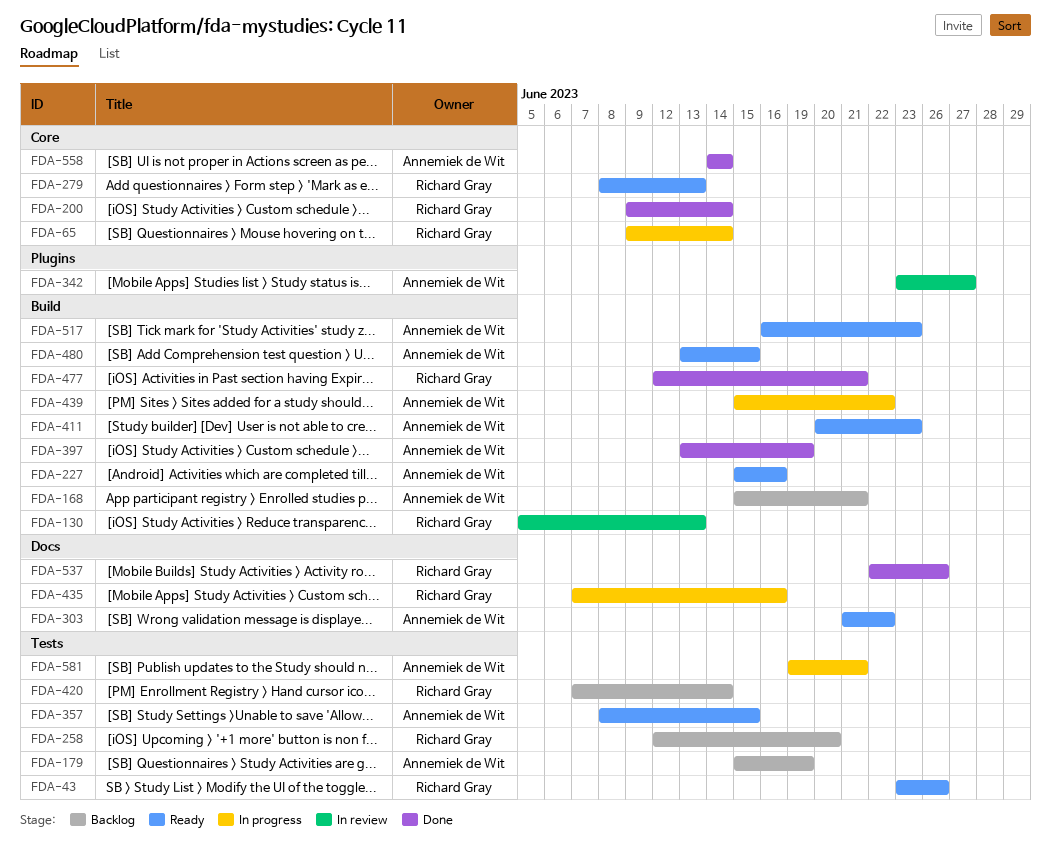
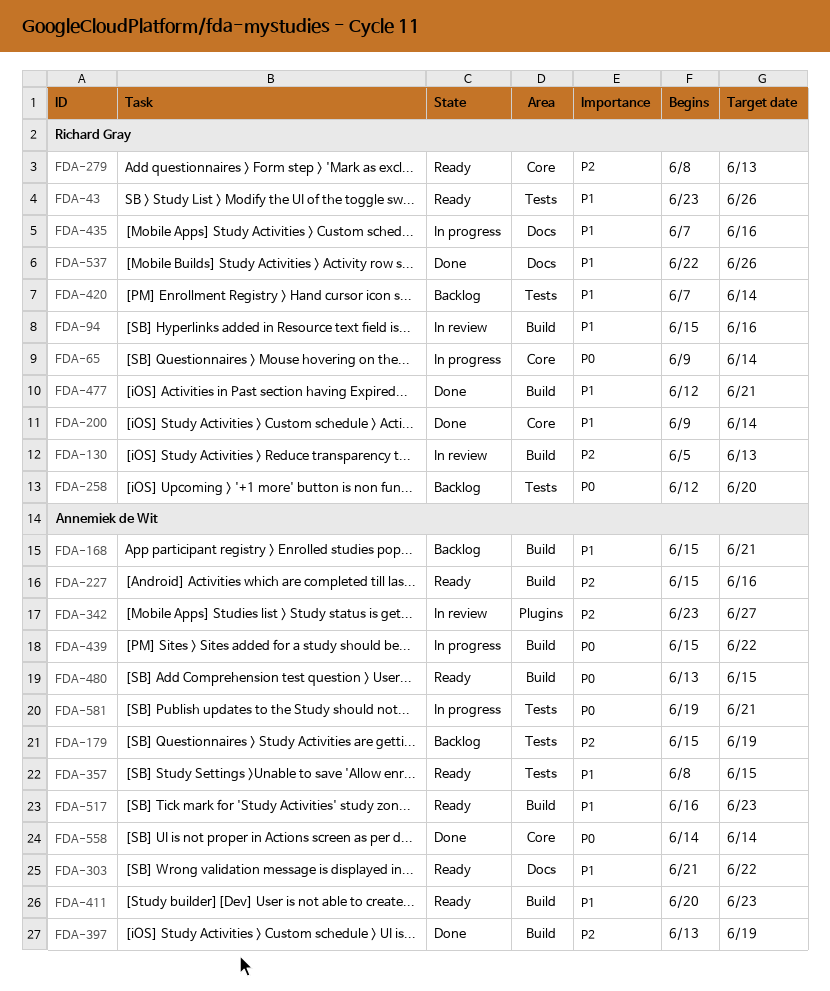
FDA-94: none -> present

